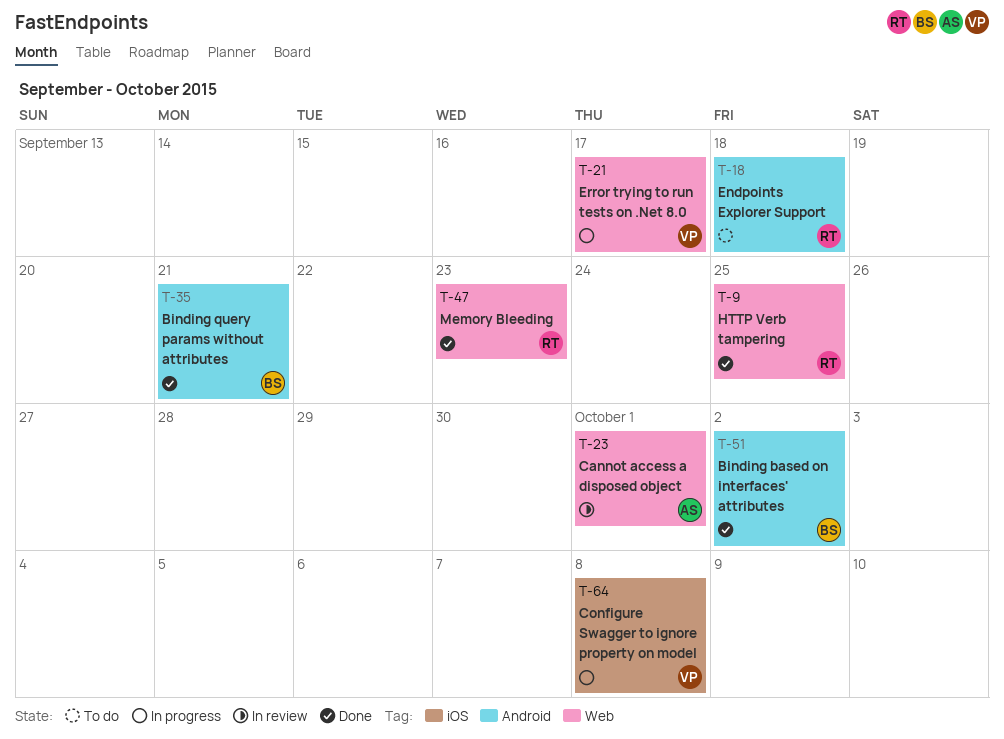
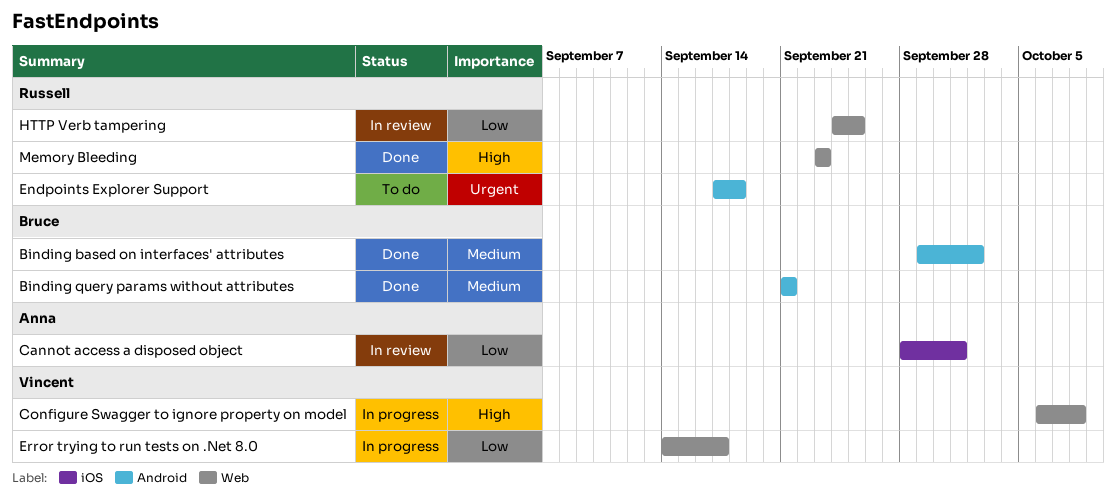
Cannot access a disposed object, label: Web -> iOS
Configure Swagger to ignore property on model, label: iOS -> Web
HTTP Verb tampering, status: Done -> In review

